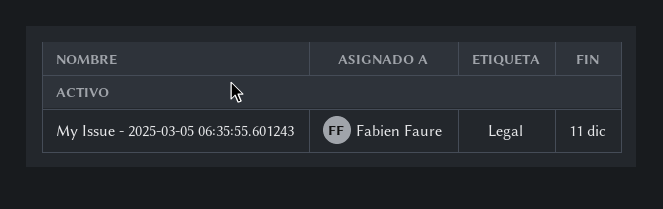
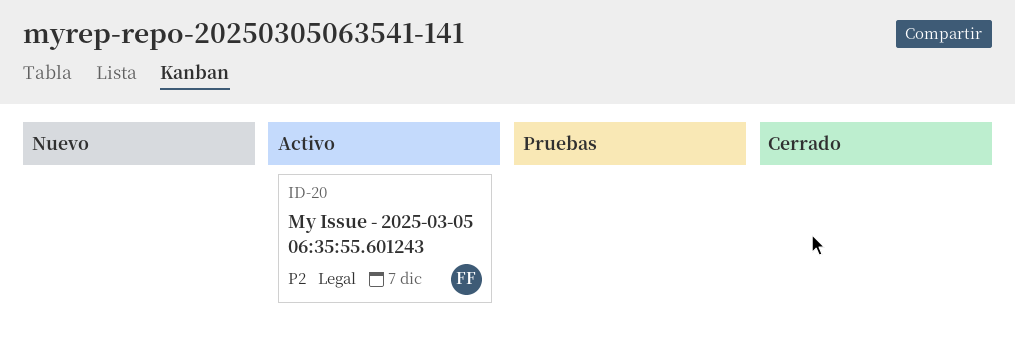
My Issue - 2025-03-05 06:35:55.601243, due: Dec 11 -> Dec 7

